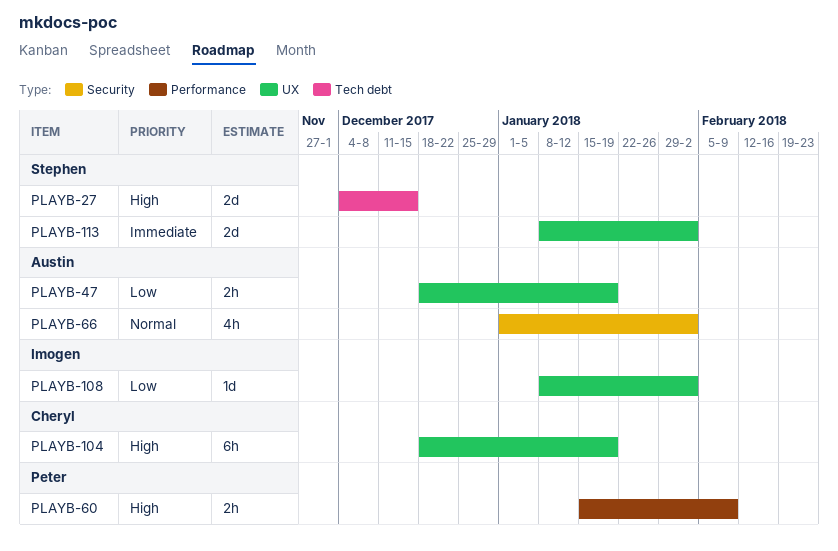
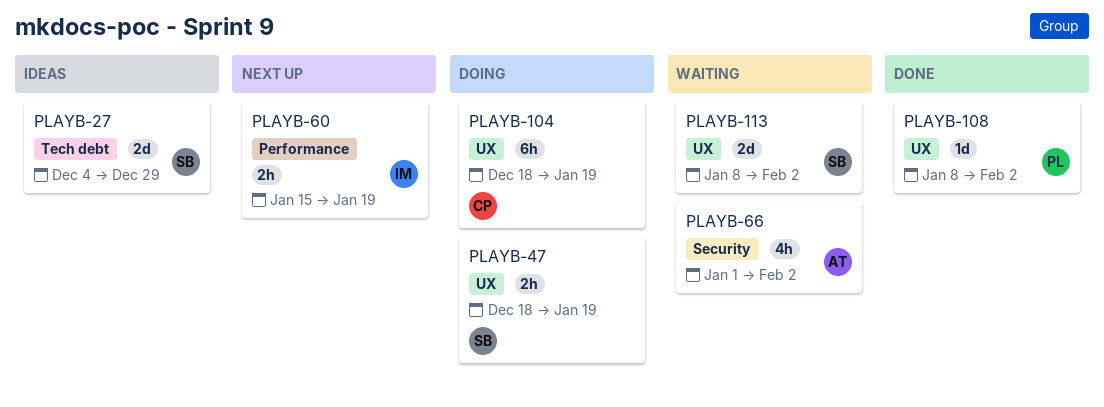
PLAYB-108, owner: Imogen -> Peter
PLAYB-27, due: Dec 15 -> Dec 29
PLAYB-47, owner: Austin -> Stephen
PLAYB-60, owner: Peter -> Imogen
PLAYB-60, due: Feb 9 -> Jan 19

